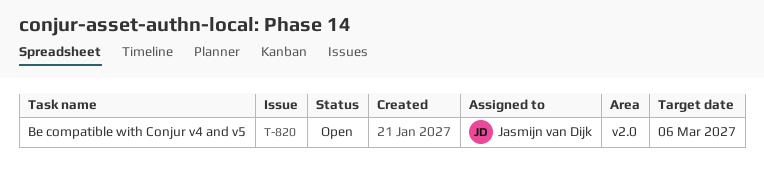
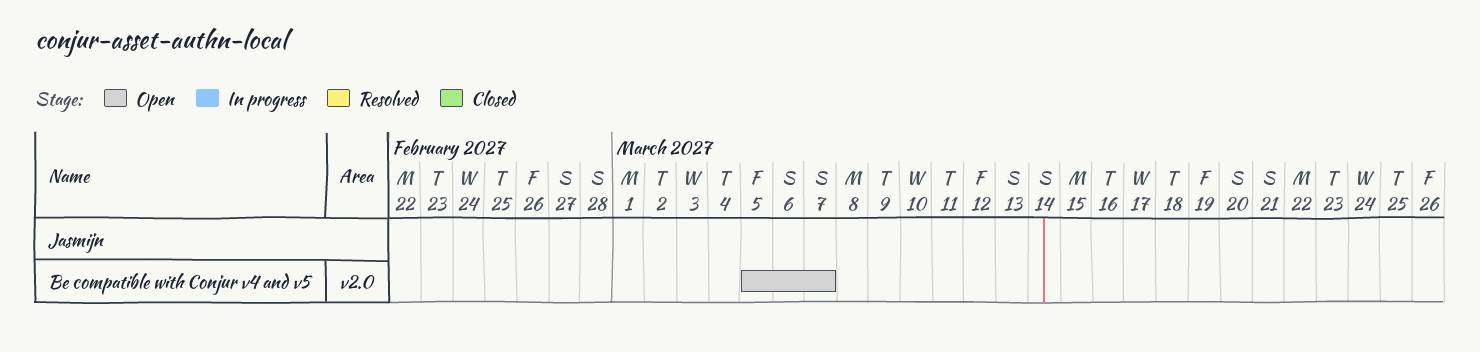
Be compatible with Conjur v4 and v5, due: Mar 6 -> Mar 7

